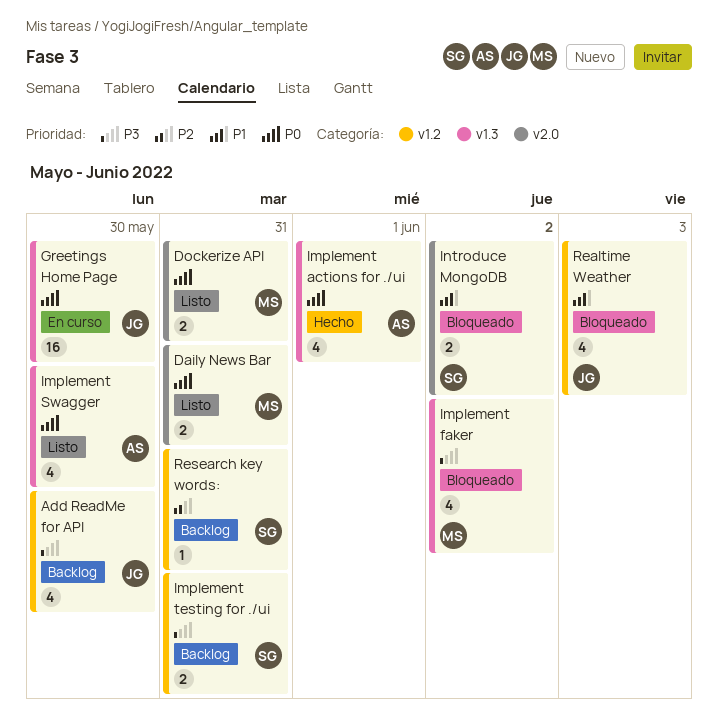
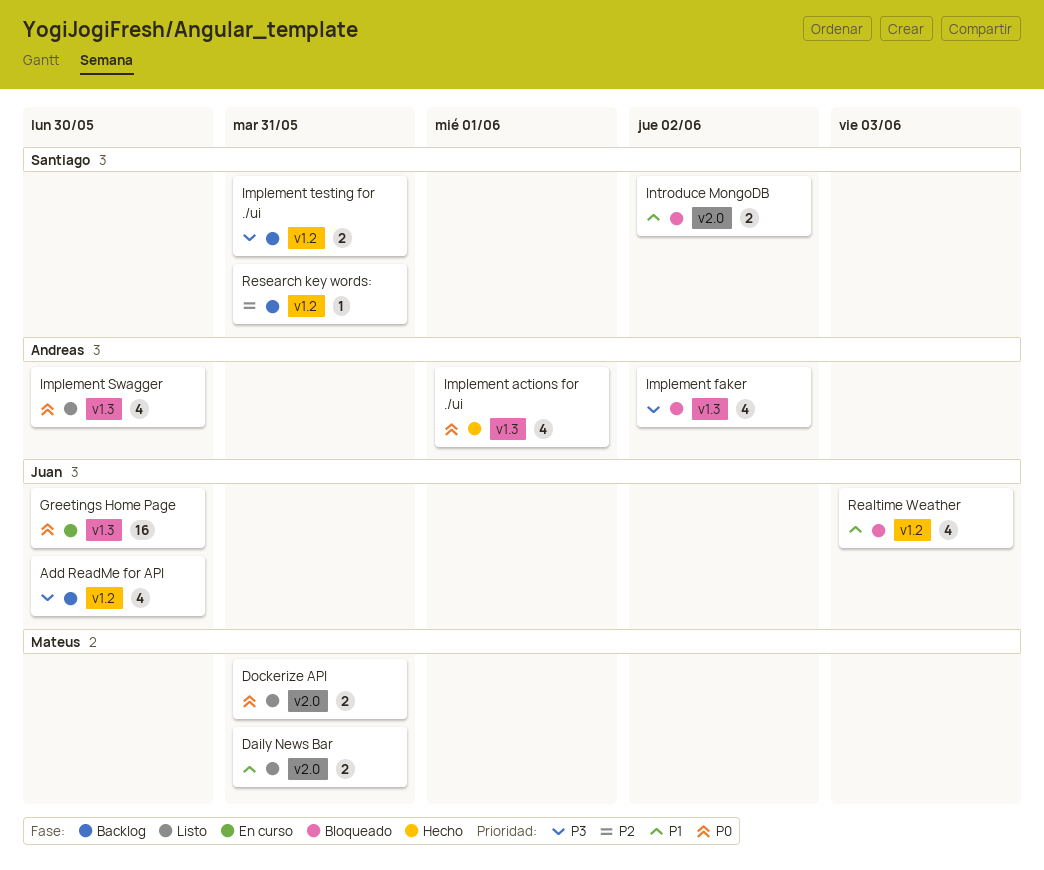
Daily News Bar, priority: P0 -> P1
Implement faker, owner: Mateus -> Andreas

